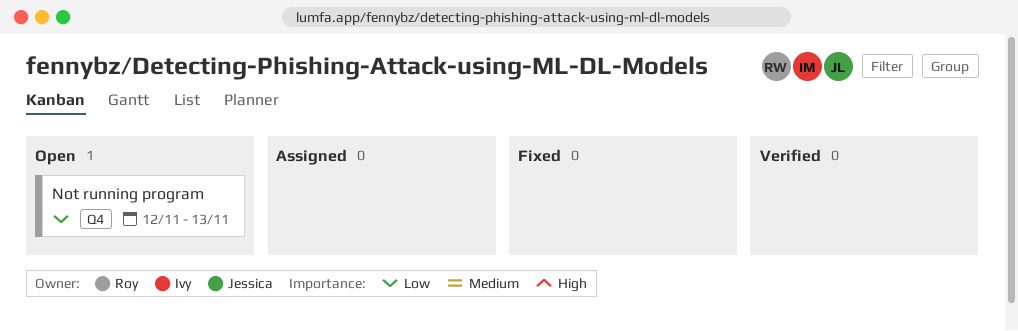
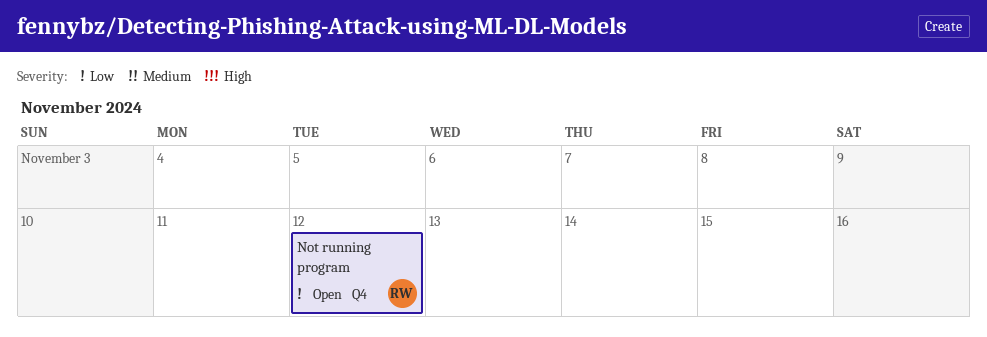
Not running program, due: Nov 13 -> Nov 12

